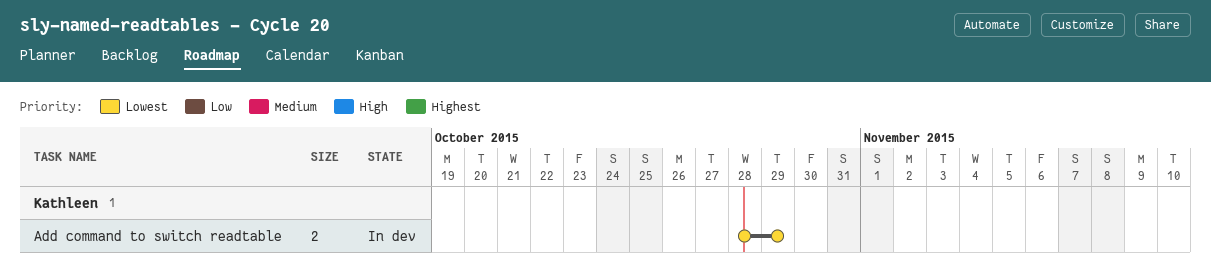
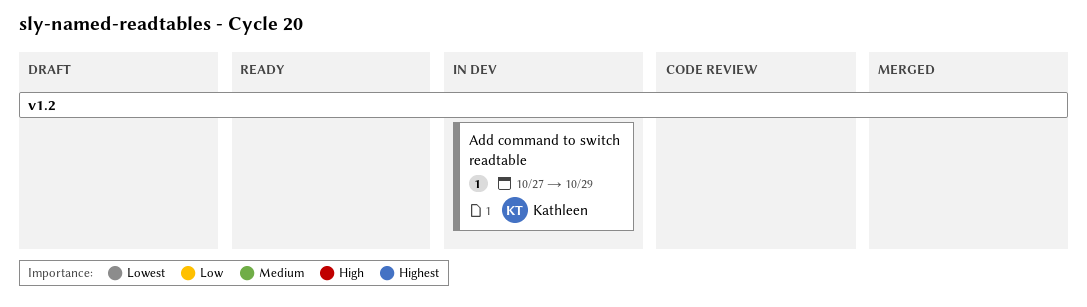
Add command to switch readtable, estimate: 2 -> 1
Add command to switch readtable, start: Oct 28 -> Oct 27

